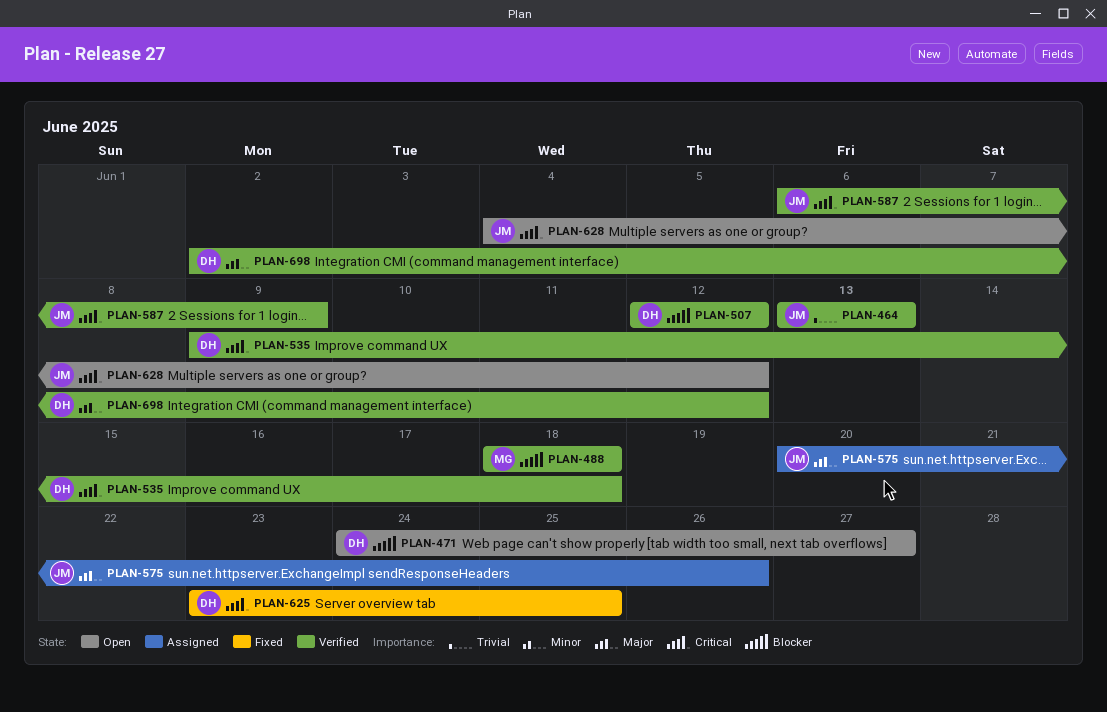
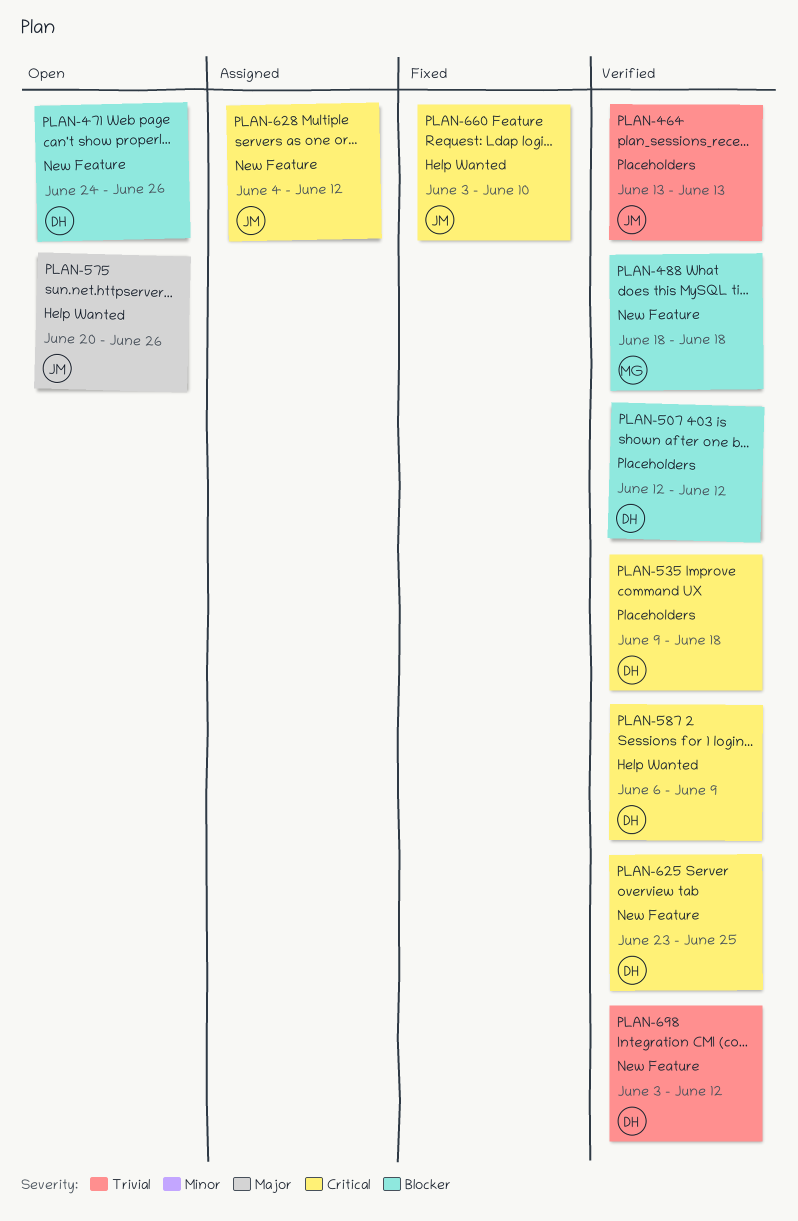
PLAN-471, due: Jun 27 -> Jun 26
PLAN-575, status: Assigned -> Open
PLAN-587, owner: JM -> DH
PLAN-625, status: Fixed -> Verified
PLAN-628, status: Open -> Assigned
PLAN-660: none -> present
PLAN-698, priority: Major -> Trivial
PLAN-698, start: Jun 2 -> Jun 3

